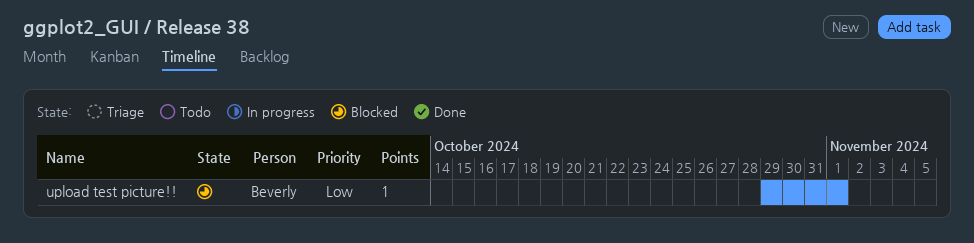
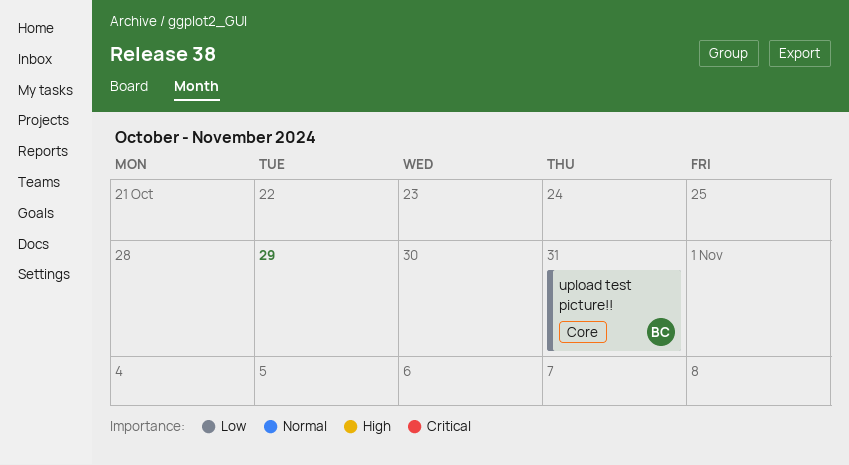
upload test picture!!, due: Nov 1 -> Oct 31

